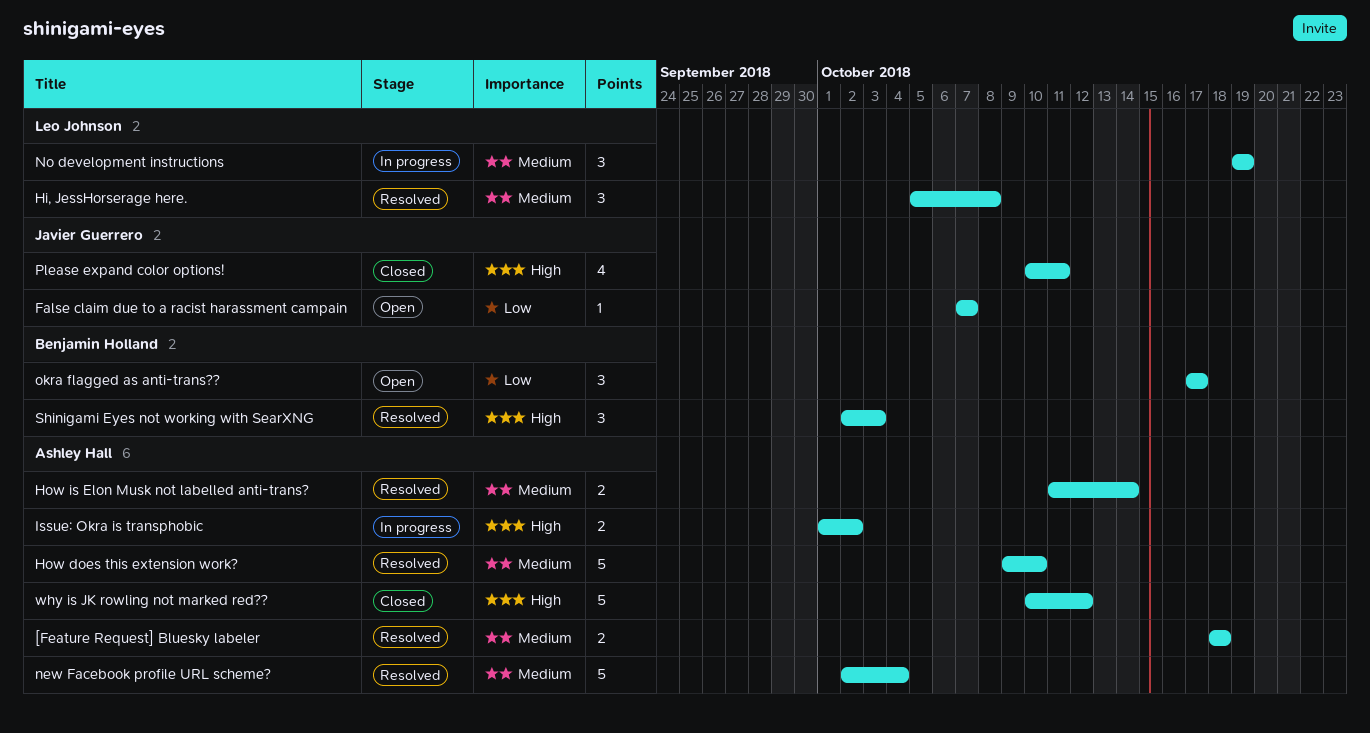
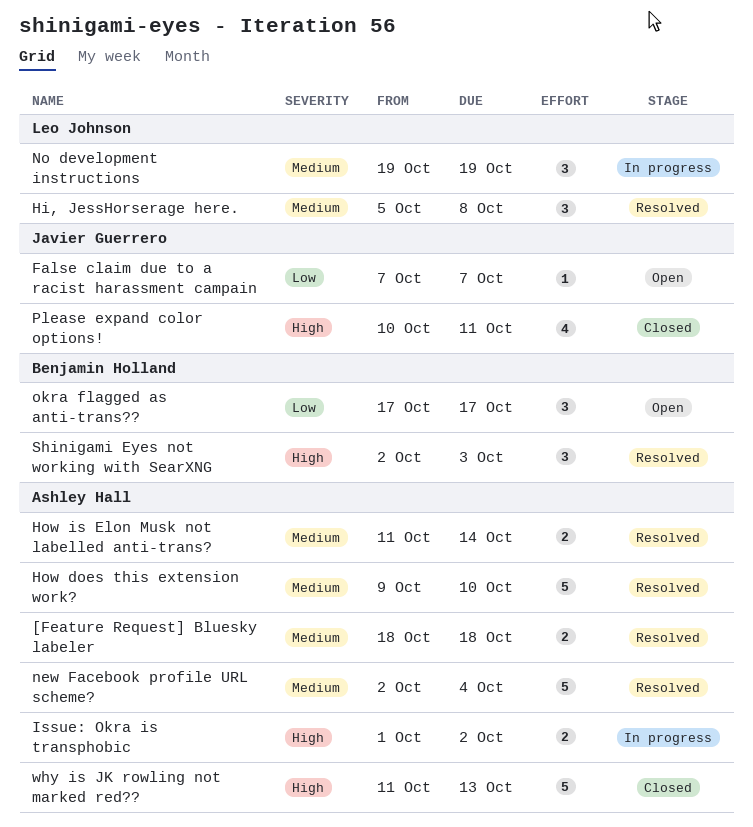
why is JK rowling not marked red??, start: Oct 10 -> Oct 11
why is JK rowling not marked red??, due: Oct 12 -> Oct 13

